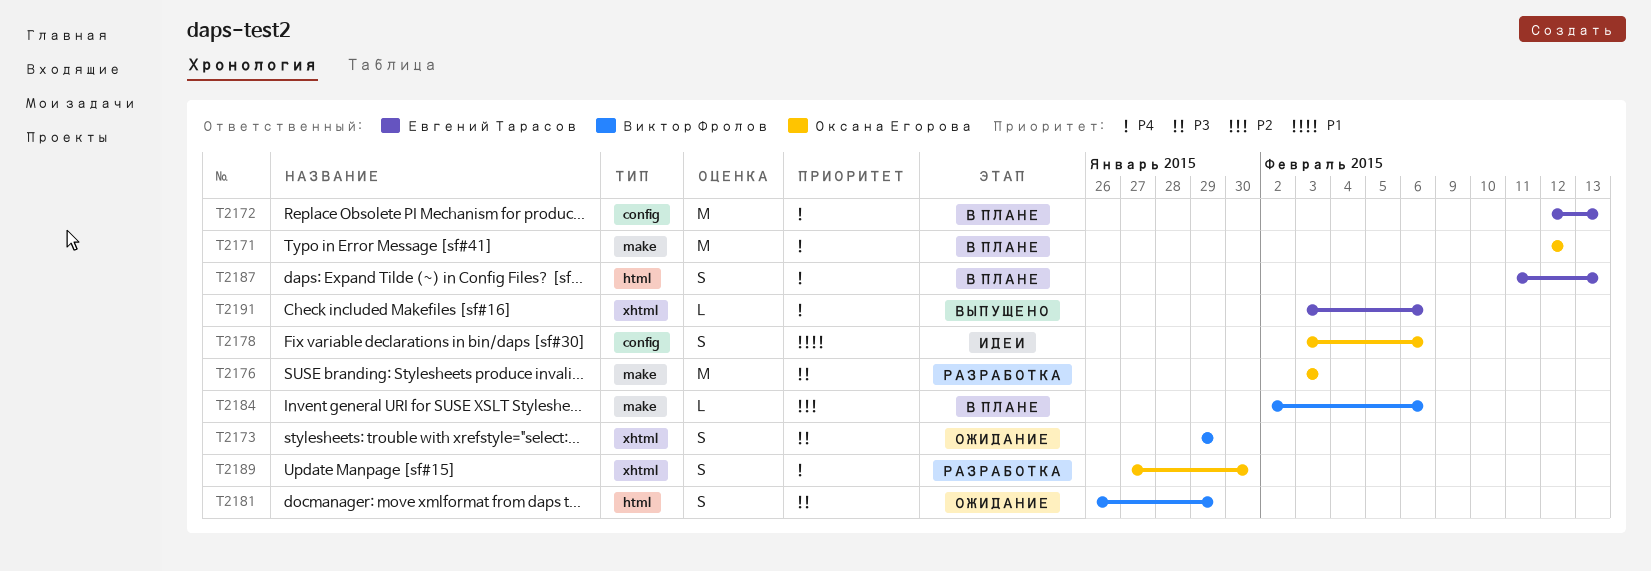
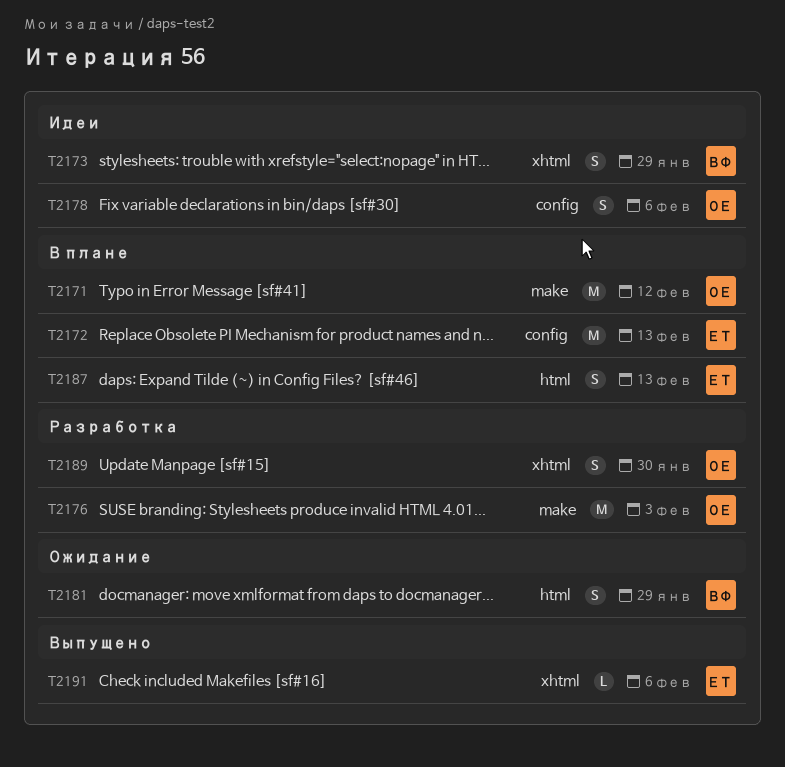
T2173, status: Ожидание -> Идеи
T2184: present -> none

